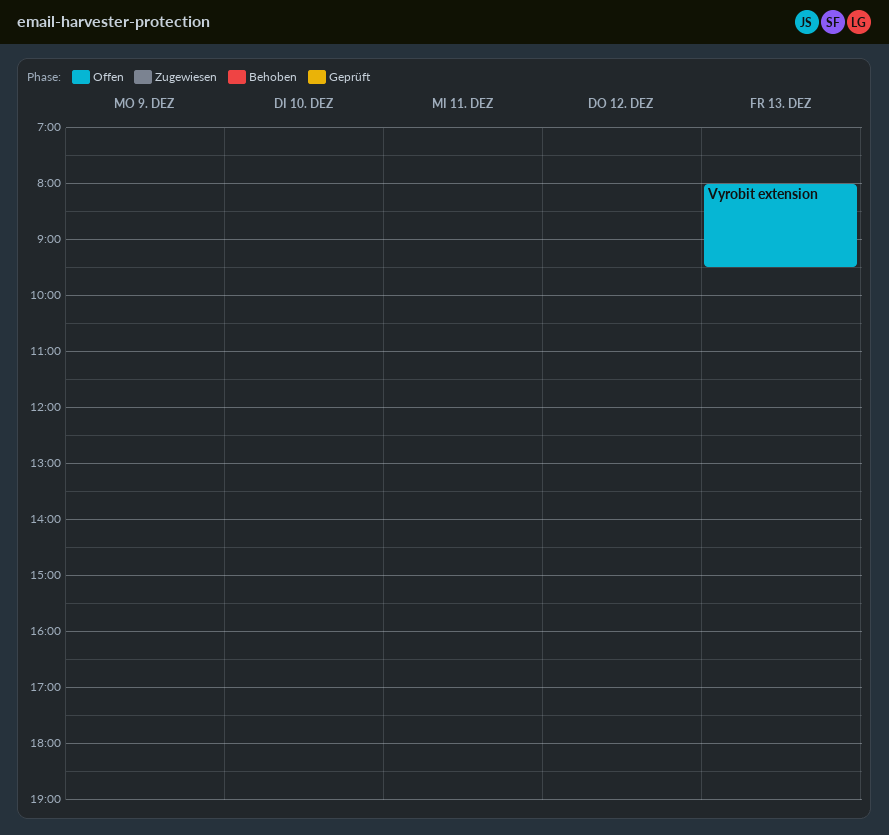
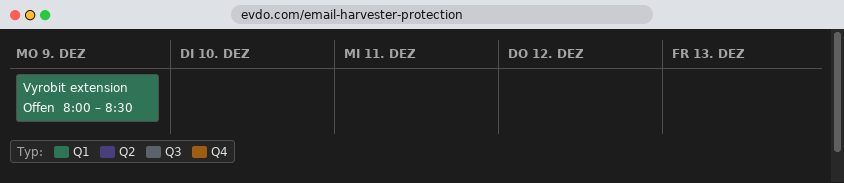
Vyrobit extension, day: Dec 13 -> Dec 9
Vyrobit extension, ends: 09:30 -> 08:30

